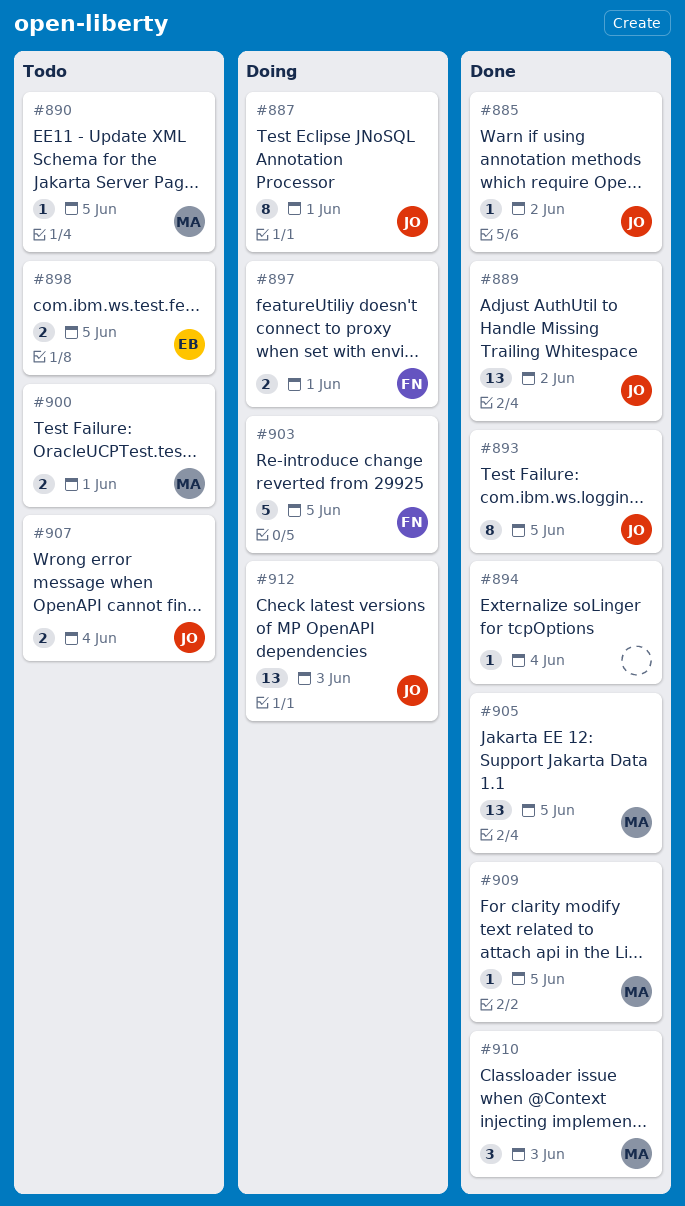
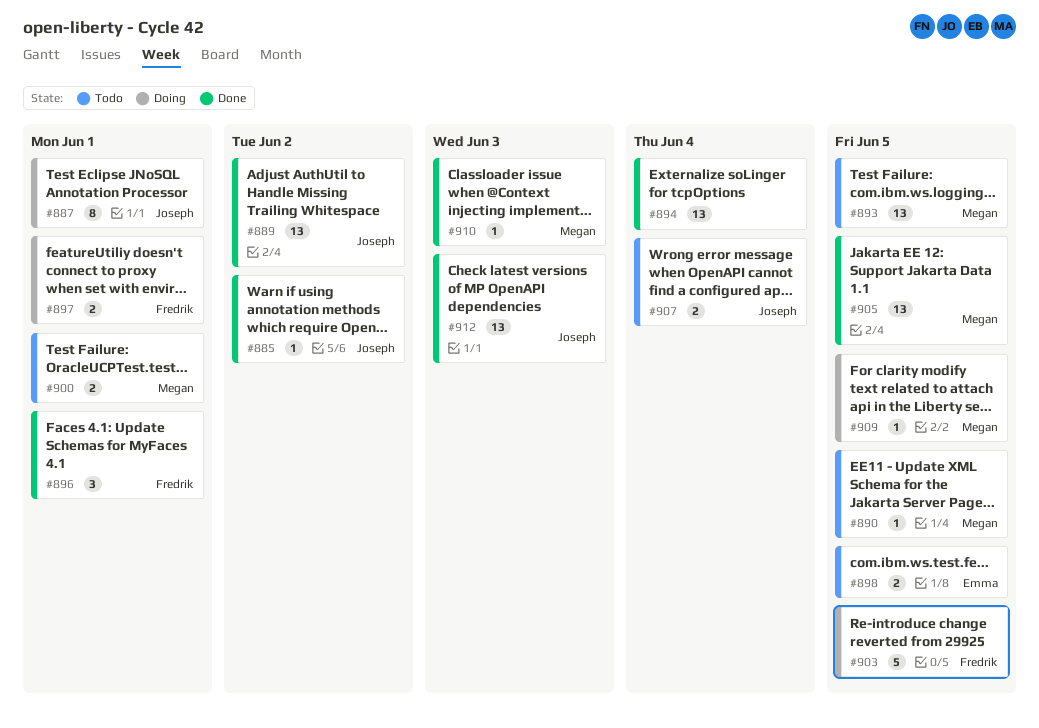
#893, status: Done -> Todo
#893, owner: Joseph -> Megan
#893, estimate: 8 -> 13
#894, estimate: 1 -> 13
#896: none -> present
#909, status: Done -> Doing
#910, estimate: 3 -> 1
#912, status: Doing -> Done

